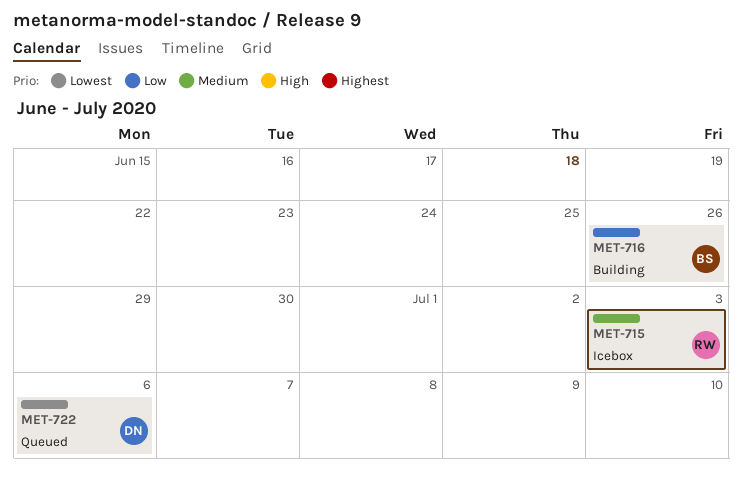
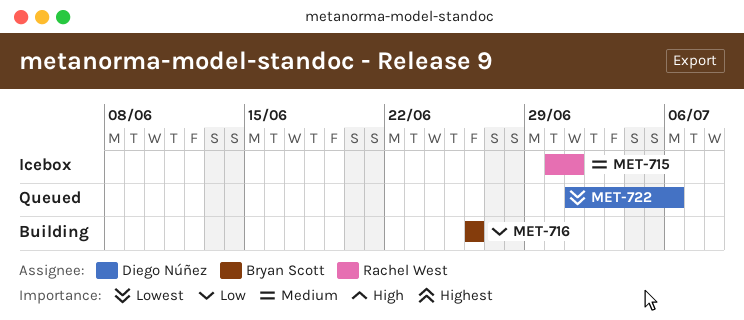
MET-715, due: Jul 3 -> Jul 1

